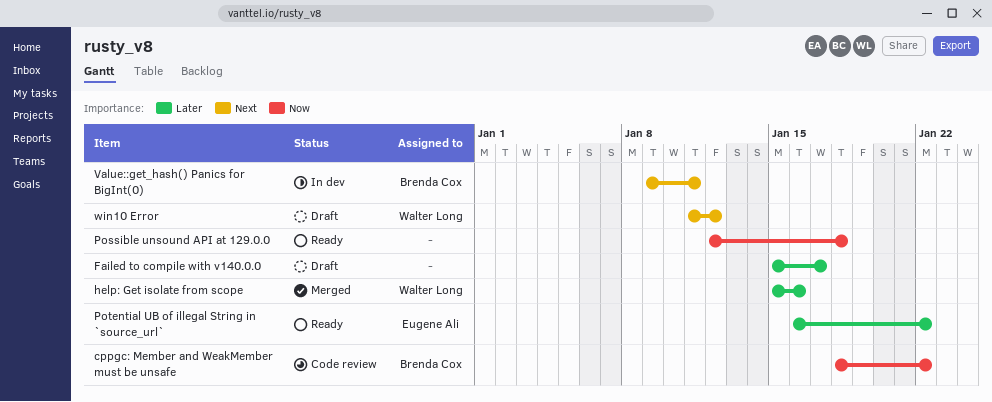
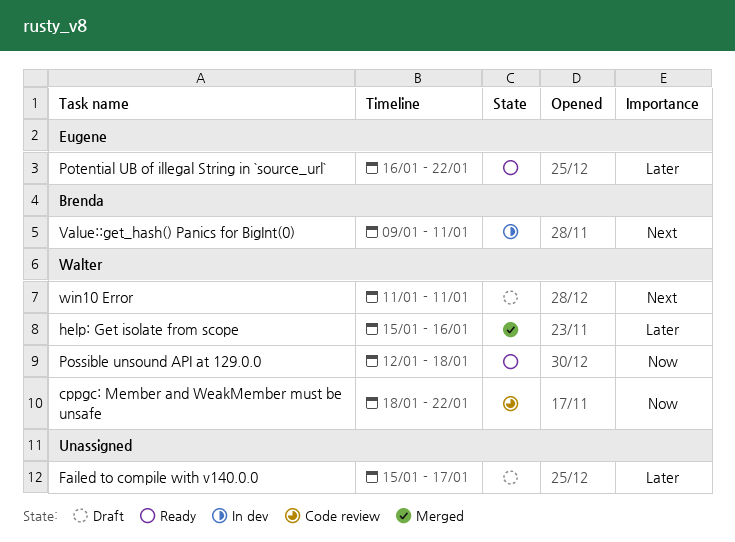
cppgc: Member and WeakMember must be unsafe, owner: Brenda Cox -> Walter Long
Possible unsound API at 129.0.0, owner: none -> Walter Long
win10 Error, due: Jan 12 -> Jan 11

